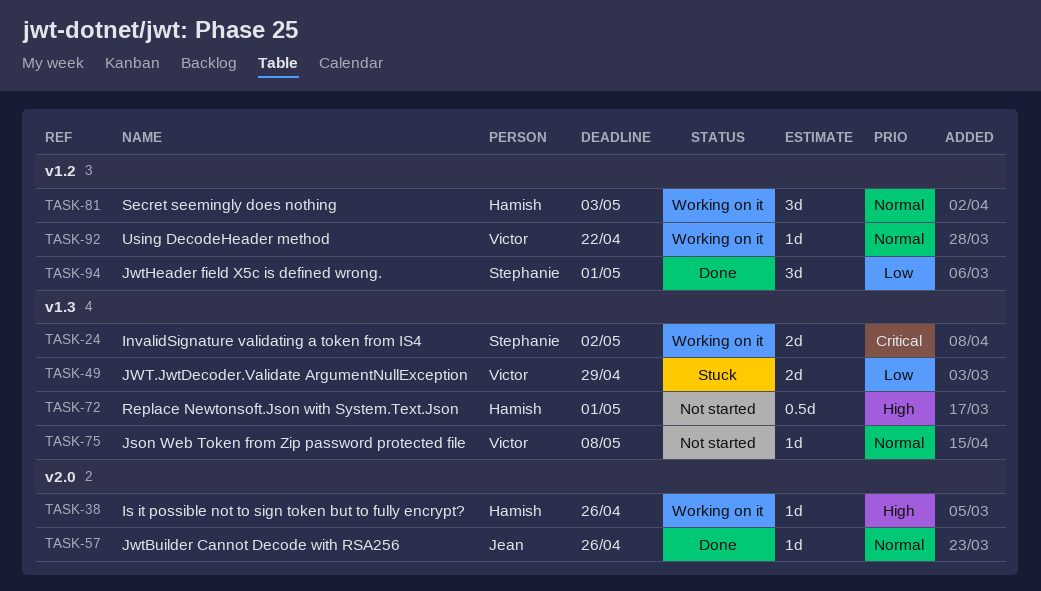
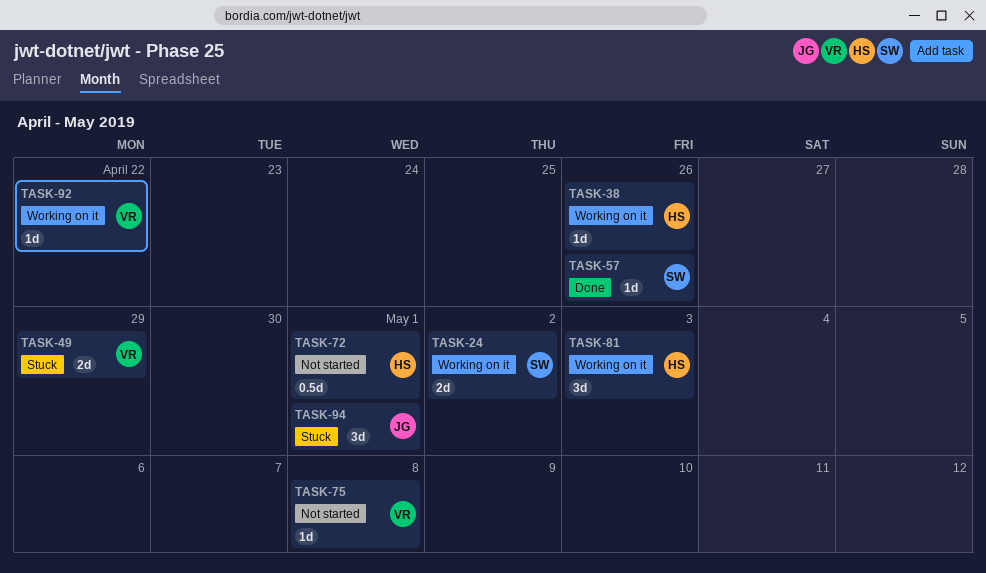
TASK-57, owner: Jean -> Stephanie
TASK-94, status: Done -> Stuck
TASK-94, owner: Stephanie -> Jean

